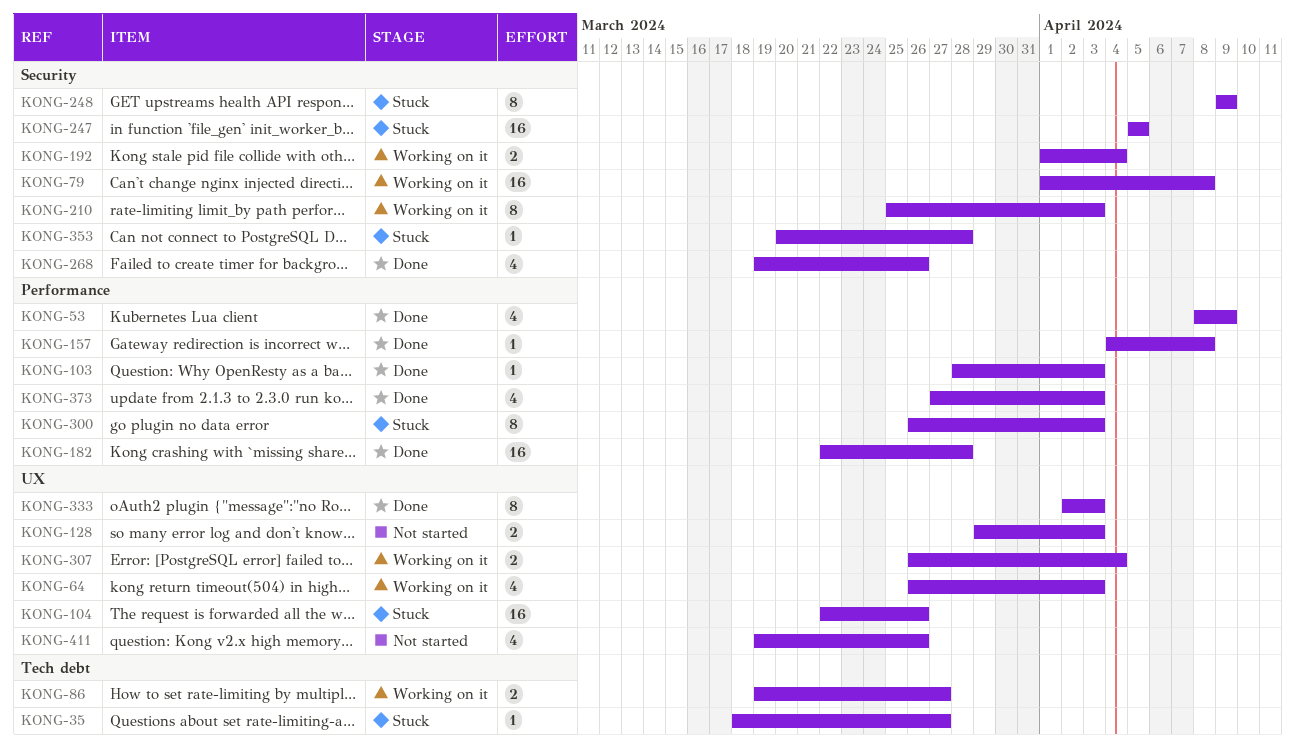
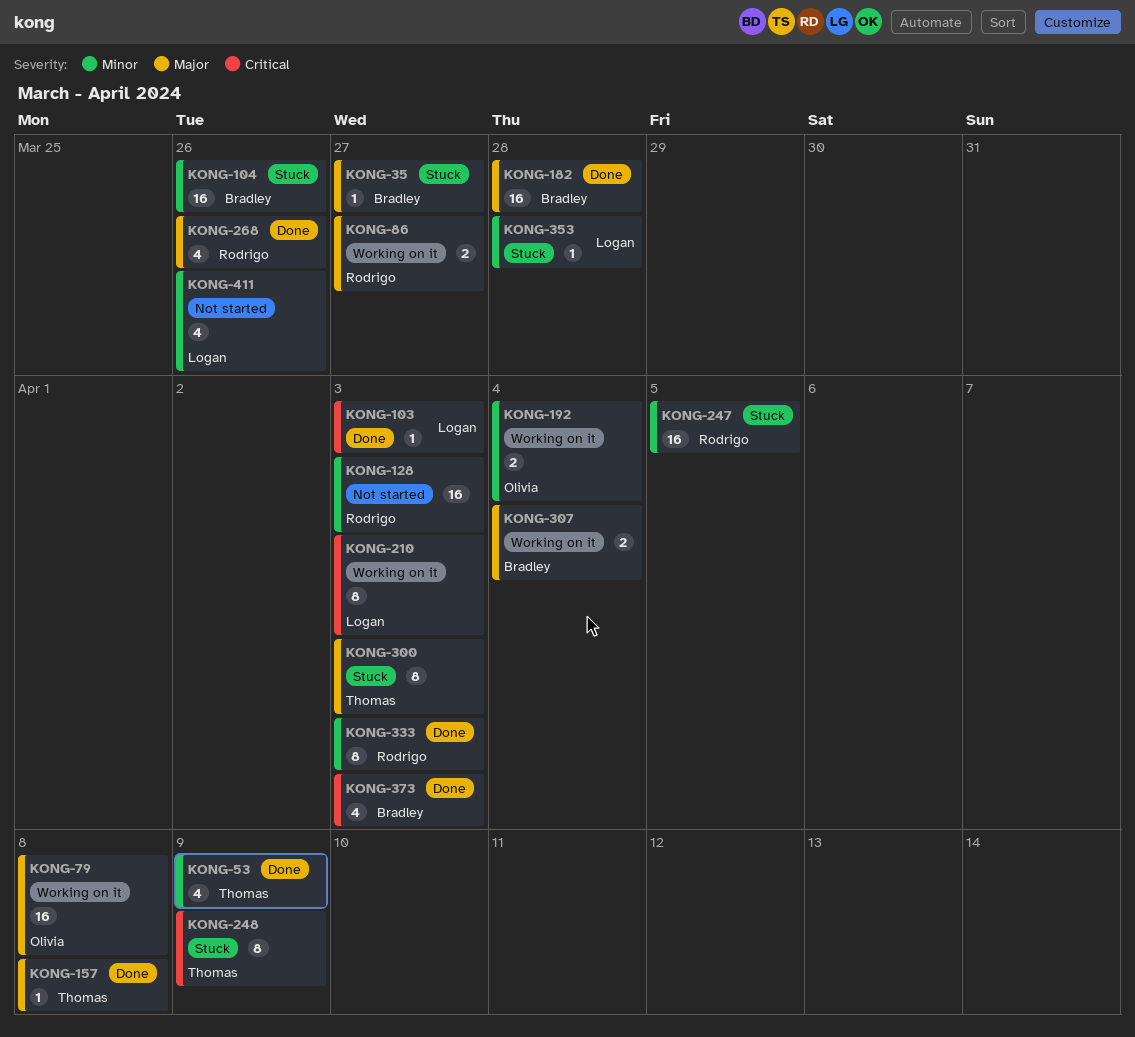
KONG-64: present -> none
KONG-128, estimate: 2 -> 16

